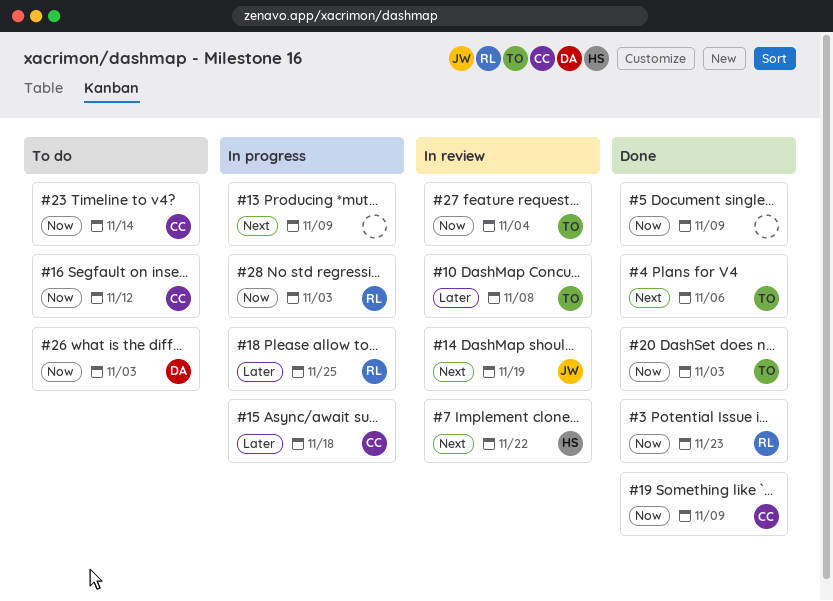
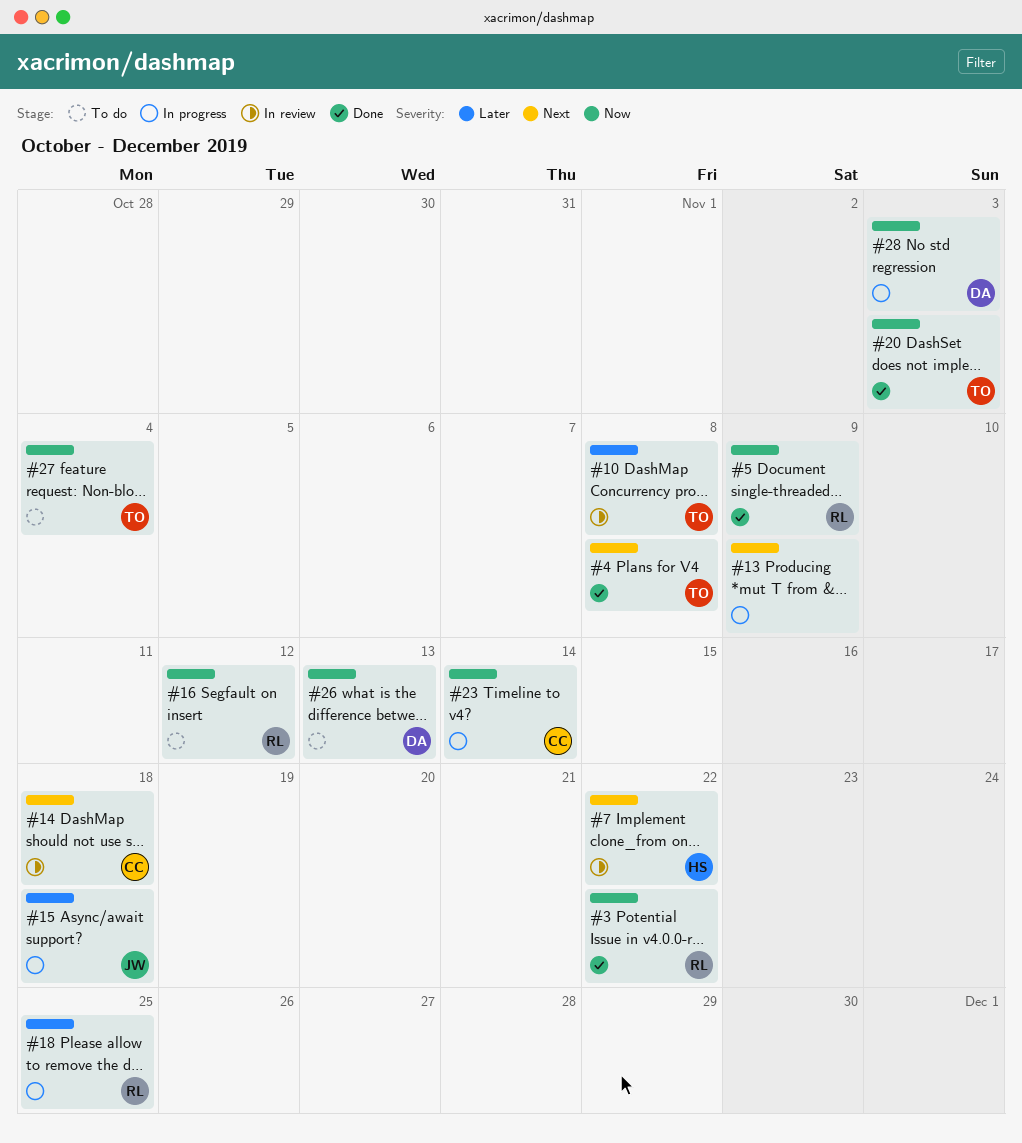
#3, due: Nov 23 -> Nov 22
#4, due: Nov 6 -> Nov 8
#5, owner: none -> RL
#14, owner: JW -> CC
#14, due: Nov 19 -> Nov 18
#15, owner: CC -> JW
#16, owner: CC -> RL
#19: present -> none
#23, status: To do -> In progress
#26, due: Nov 3 -> Nov 13
#27, status: In review -> To do
#28, owner: RL -> DA

